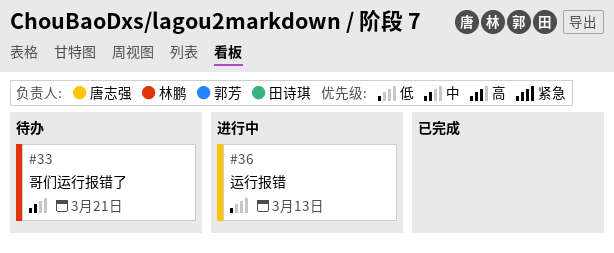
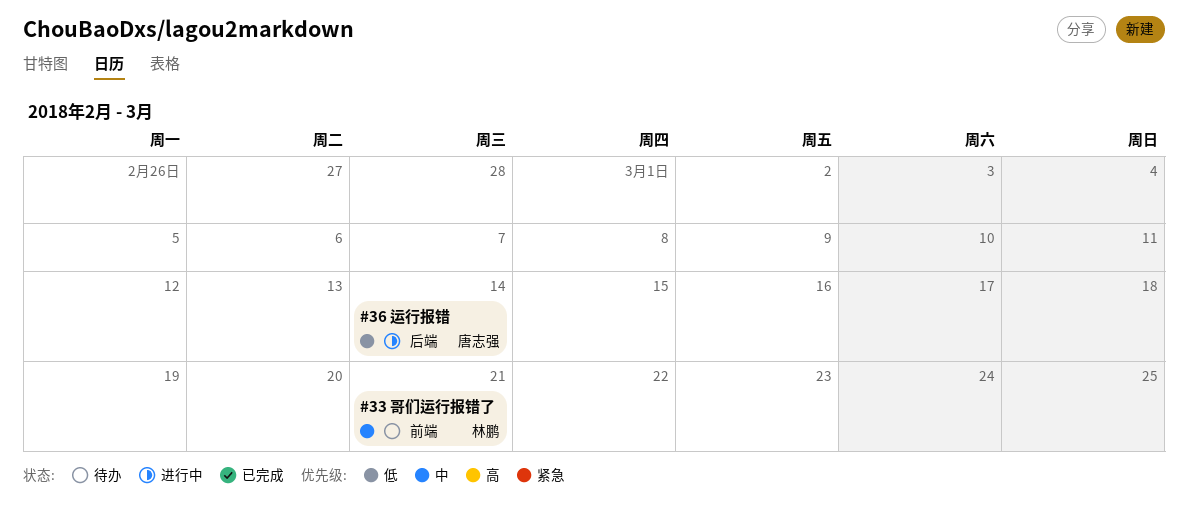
#36, due: Mar 13 -> Mar 14

